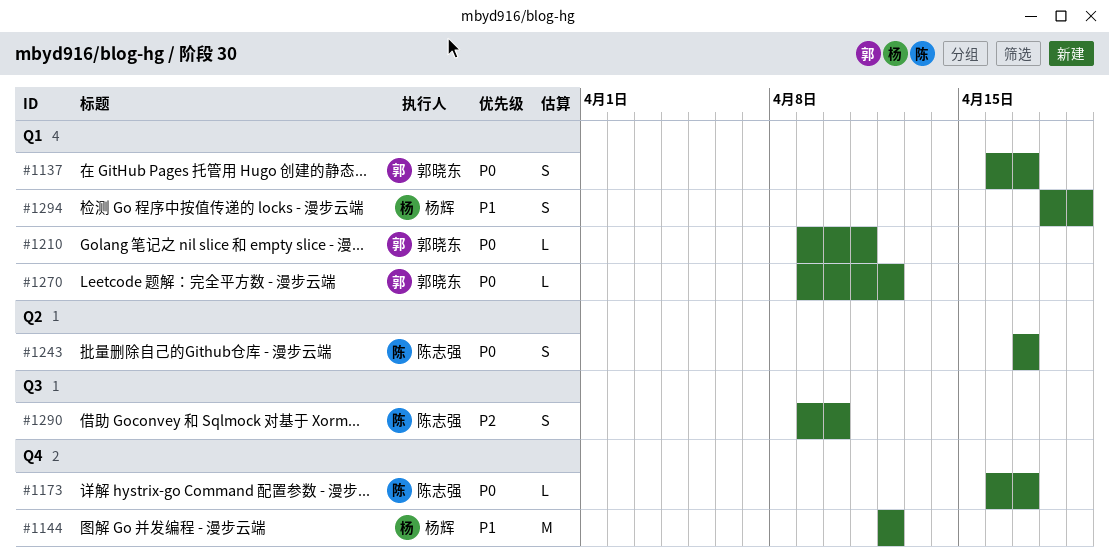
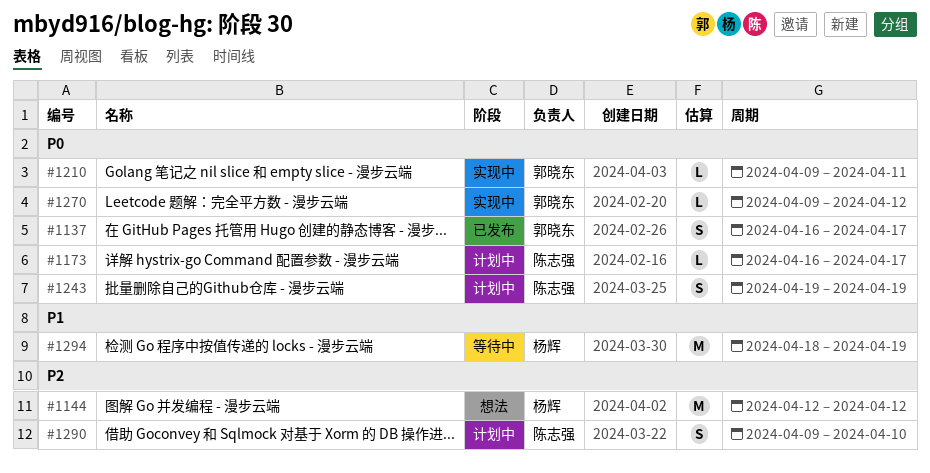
#1144, priority: P1 -> P2
#1243, start: Apr 17 -> Apr 19
#1243, due: Apr 17 -> Apr 19
#1294, estimate: S -> M

